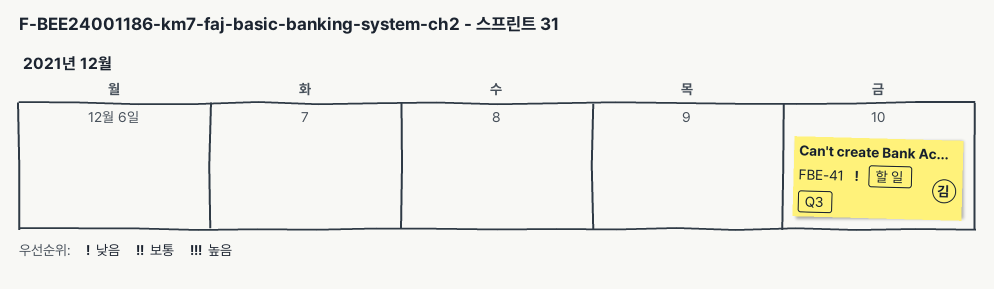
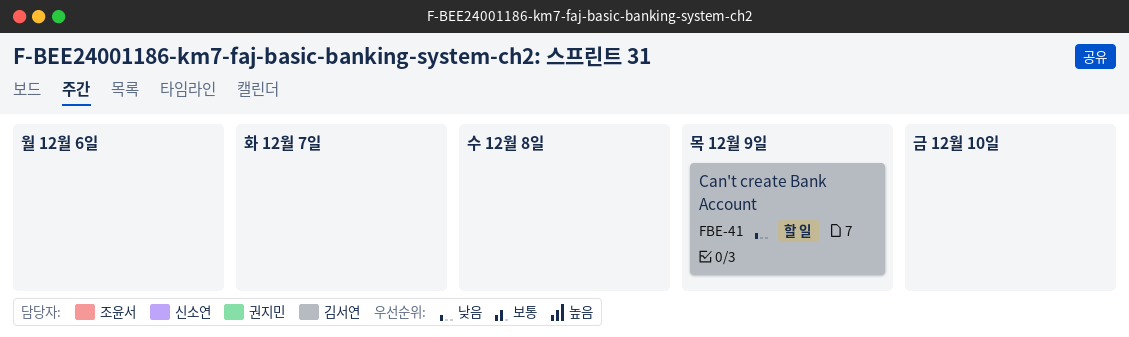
FBE-41, due: Dec 10 -> Dec 9

